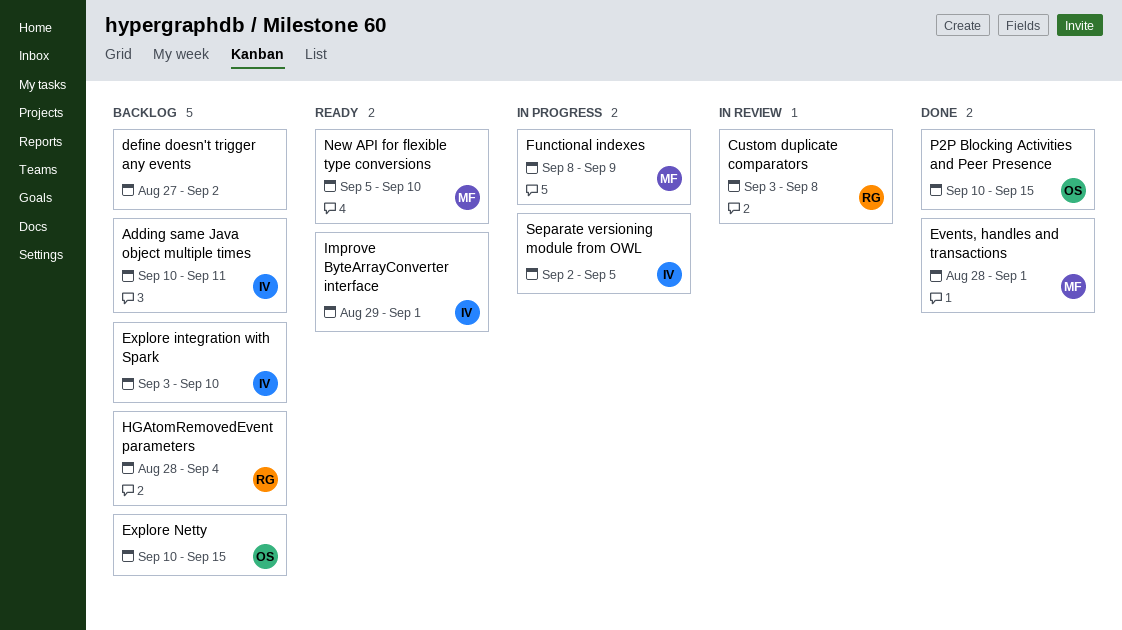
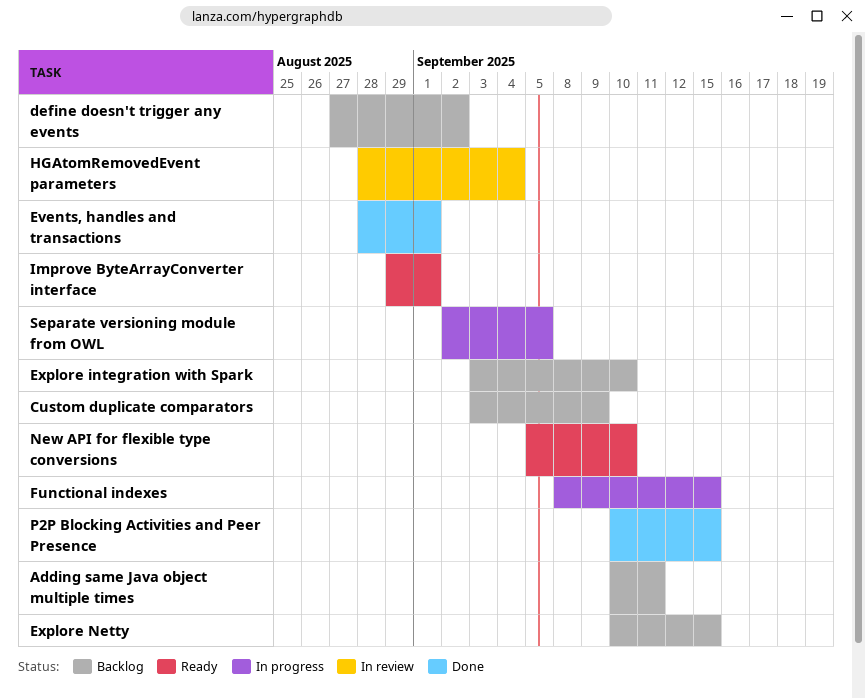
Custom duplicate comparators, status: In review -> Backlog
Custom duplicate comparators, due: Sep 8 -> Sep 9
Functional indexes, due: Sep 9 -> Sep 15
HGAtomRemovedEvent parameters, status: Backlog -> In review

